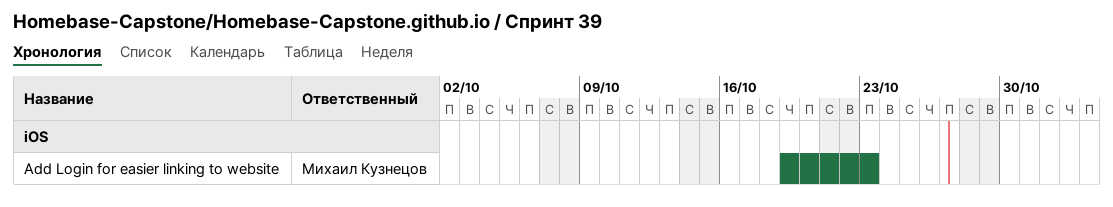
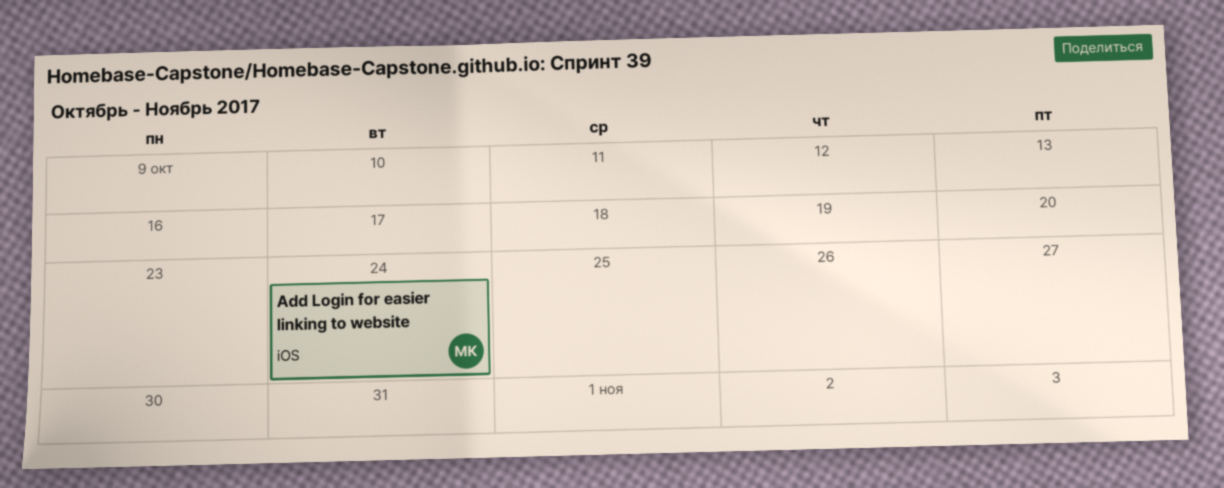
Add Login for easier linking to website, due: Oct 23 -> Oct 24

